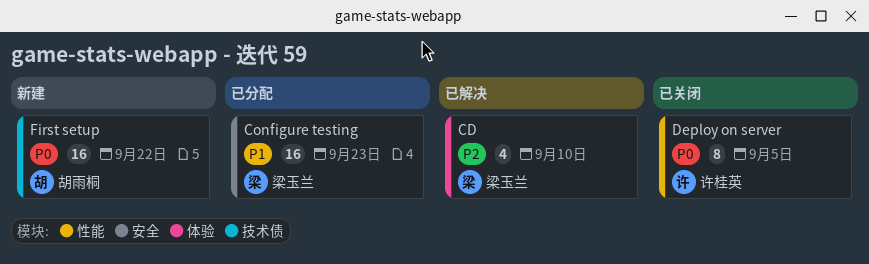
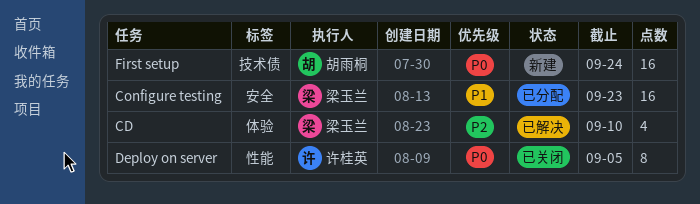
First setup, due: Sep 22 -> Sep 24

